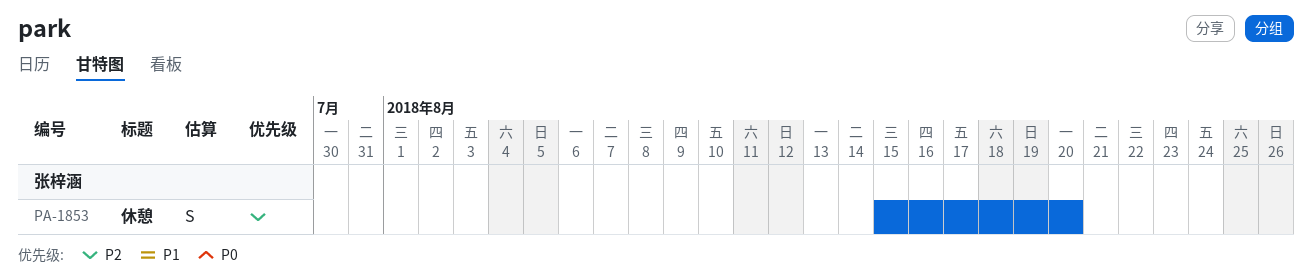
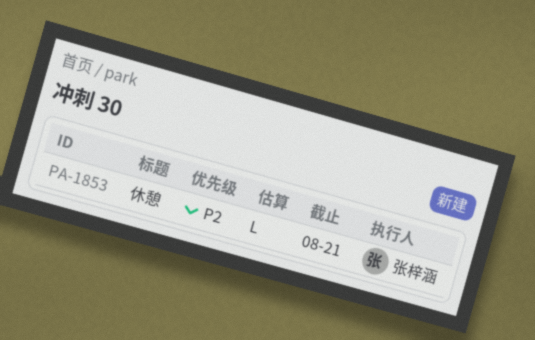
PA-1853, estimate: S -> L
PA-1853, due: Aug 20 -> Aug 21

